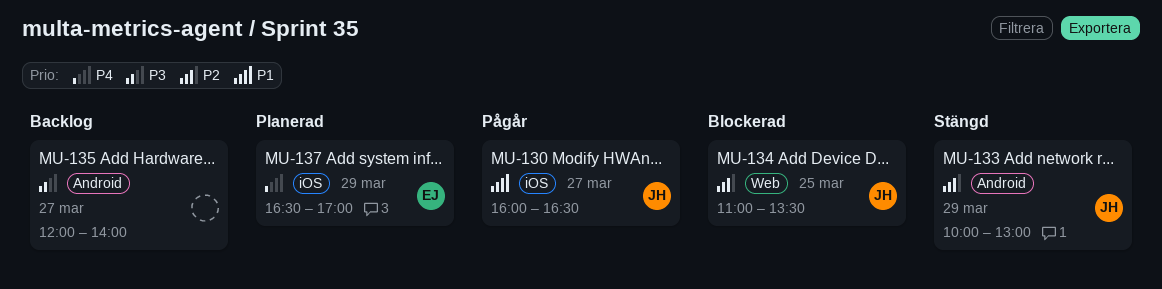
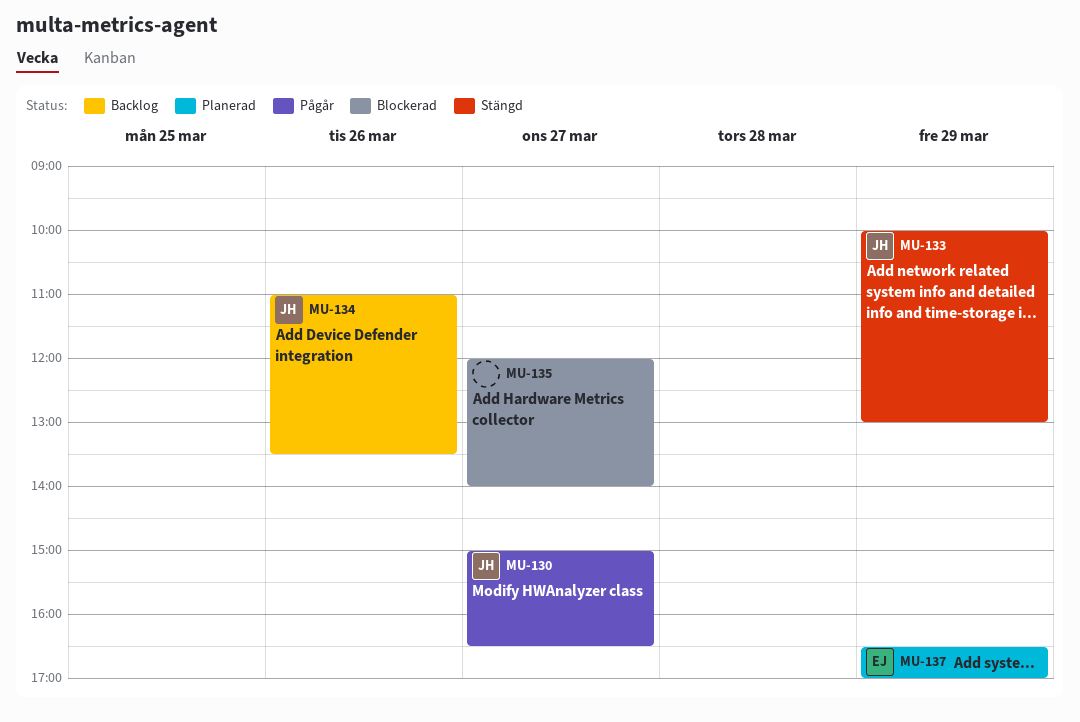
MU-130, begins: 16:00 -> 15:00
MU-134, status: Blockerad -> Backlog
MU-134, day: Mar 25 -> Mar 26
MU-135, status: Backlog -> Blockerad

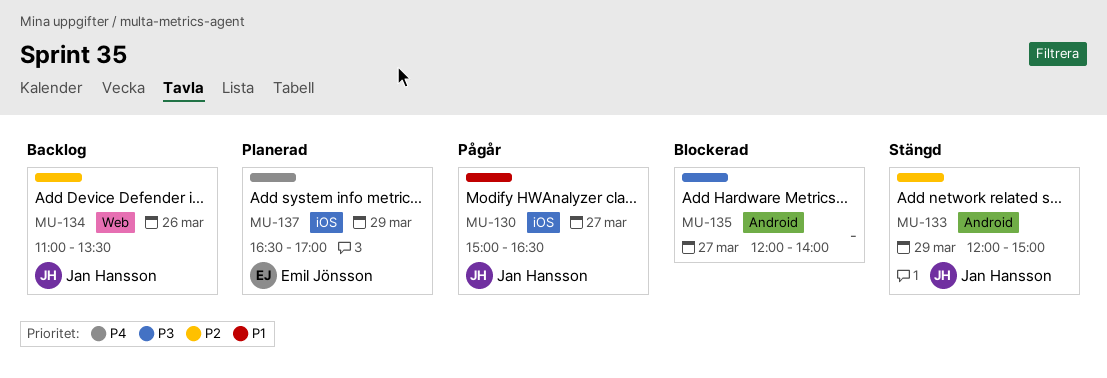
MU-133, begins: 10:00 -> 12:00
MU-133, ends: 13:00 -> 15:00

